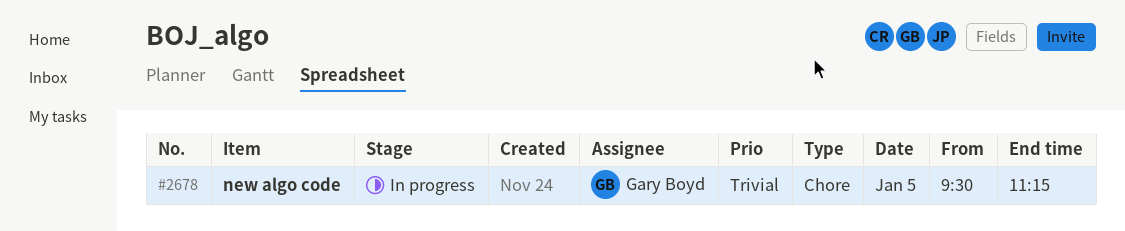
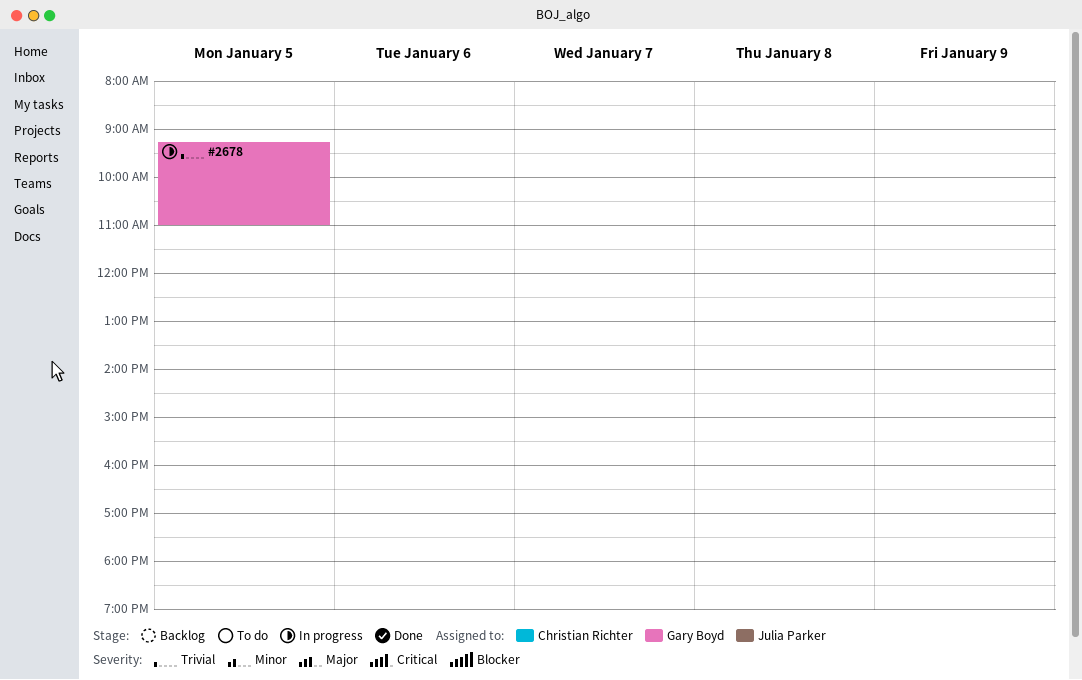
#2678, begins: 09:30 -> 09:15
#2678, ends: 11:15 -> 11:00

